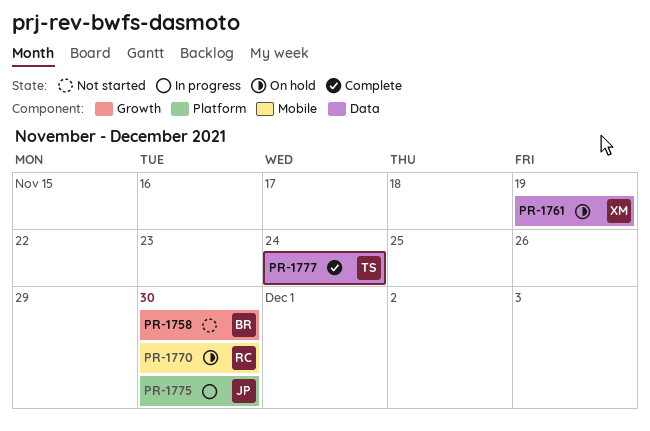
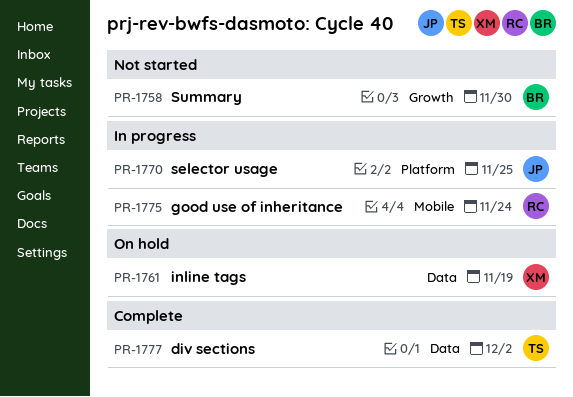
PR-1770, status: On hold -> In progress
PR-1770, owner: RC -> JP
PR-1770, label: Mobile -> Platform
PR-1770, due: Nov 30 -> Nov 25
PR-1775, owner: JP -> RC
PR-1775, label: Platform -> Mobile
PR-1775, due: Nov 30 -> Nov 24
PR-1777, due: Nov 24 -> Dec 2

